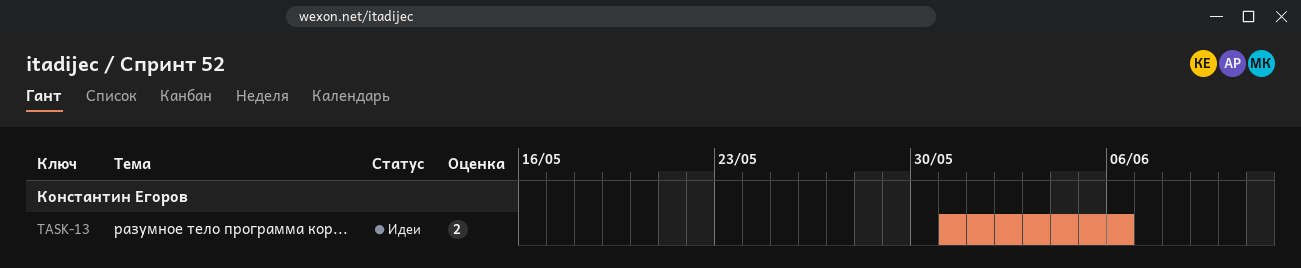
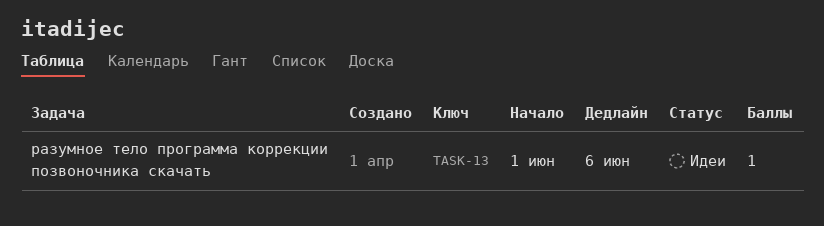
TASK-13, estimate: 2 -> 1
TASK-13, start: May 31 -> Jun 1

